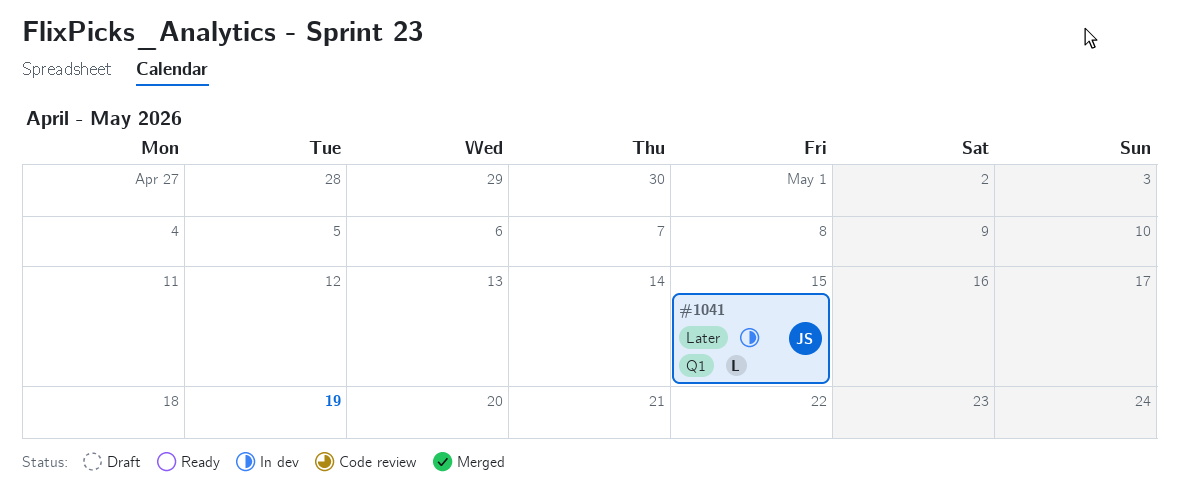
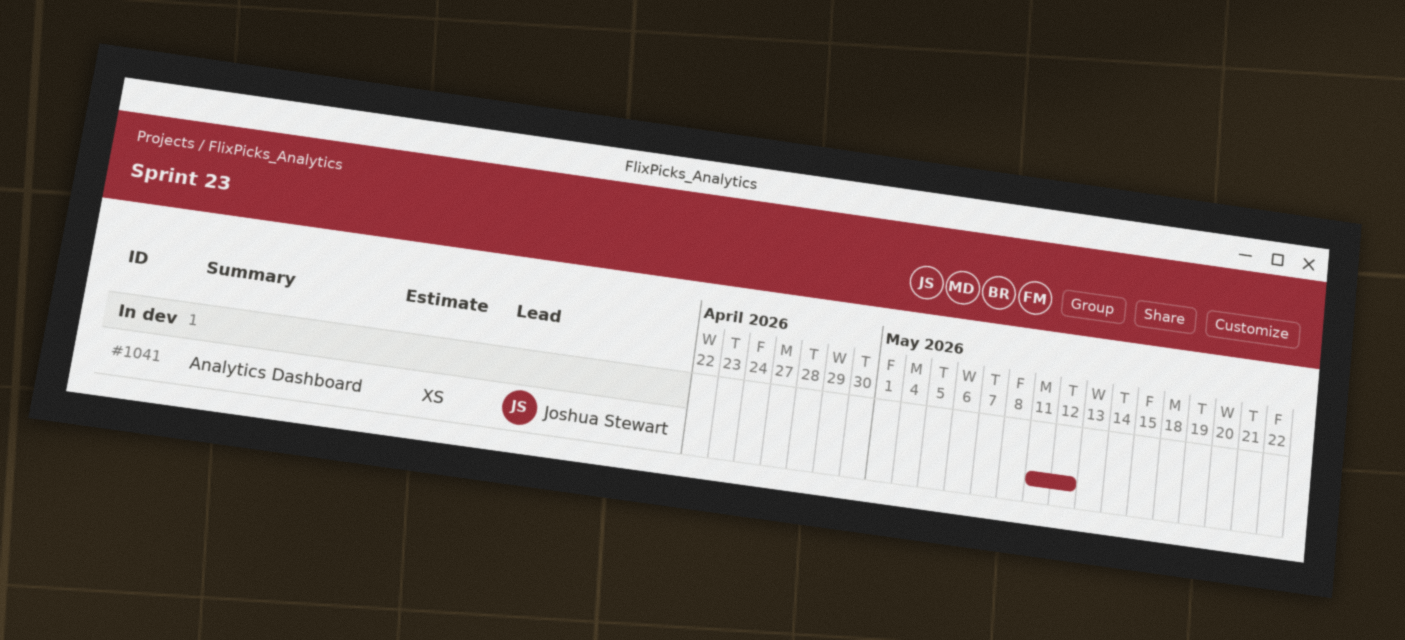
#1041, estimate: L -> XS
#1041, due: May 15 -> May 12

